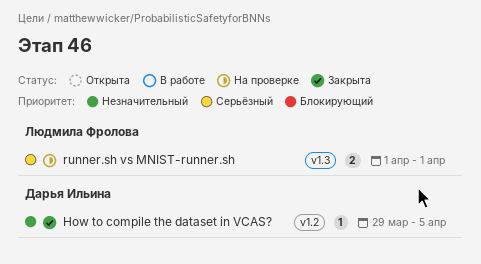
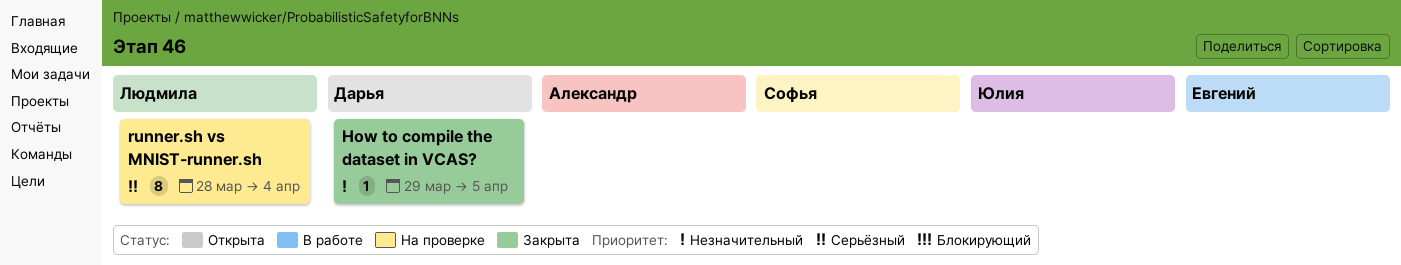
runner.sh vs MNIST-runner.sh, estimate: 2 -> 8
runner.sh vs MNIST-runner.sh, start: Apr 1 -> Mar 28
runner.sh vs MNIST-runner.sh, due: Apr 1 -> Apr 4

